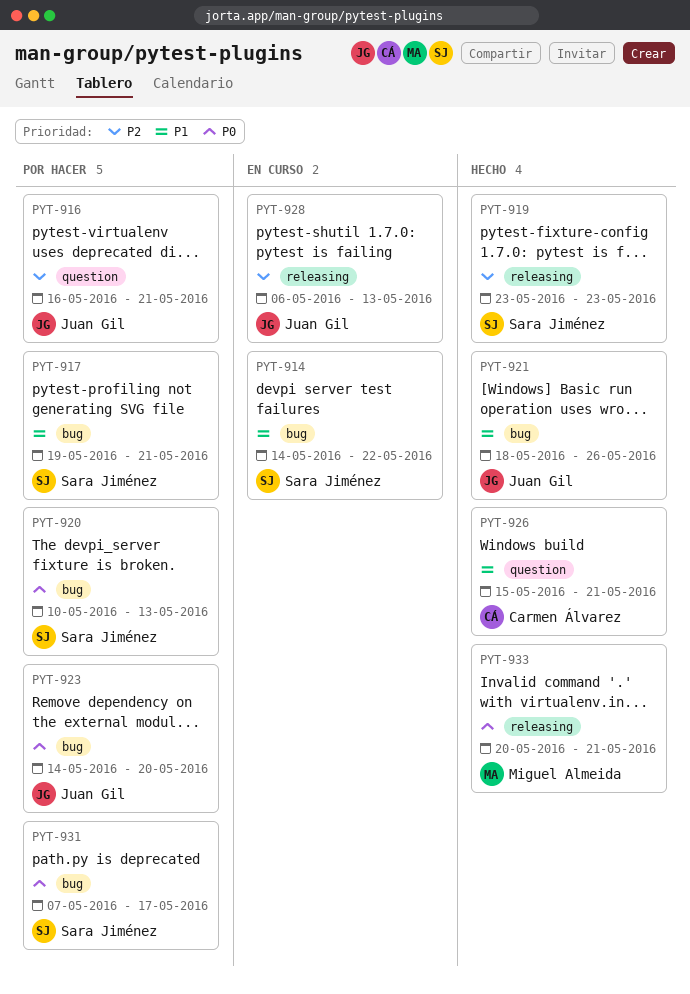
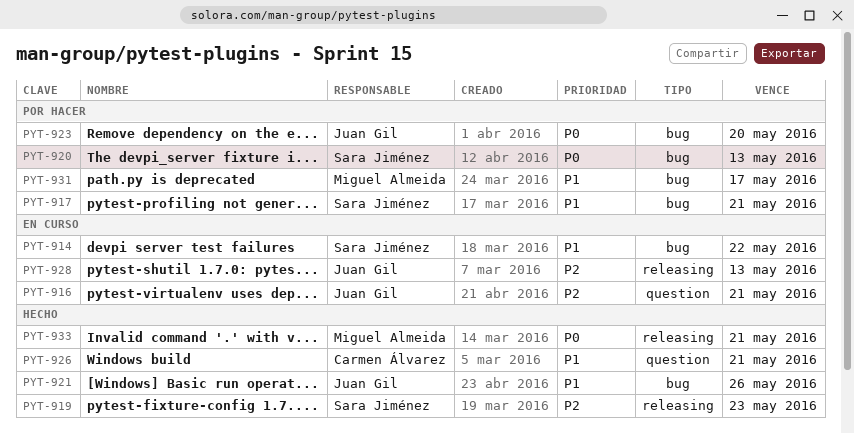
PYT-916, status: Por hacer -> En curso
PYT-931, owner: Sara Jiménez -> Miguel Almeida
PYT-931, priority: P0 -> P1

